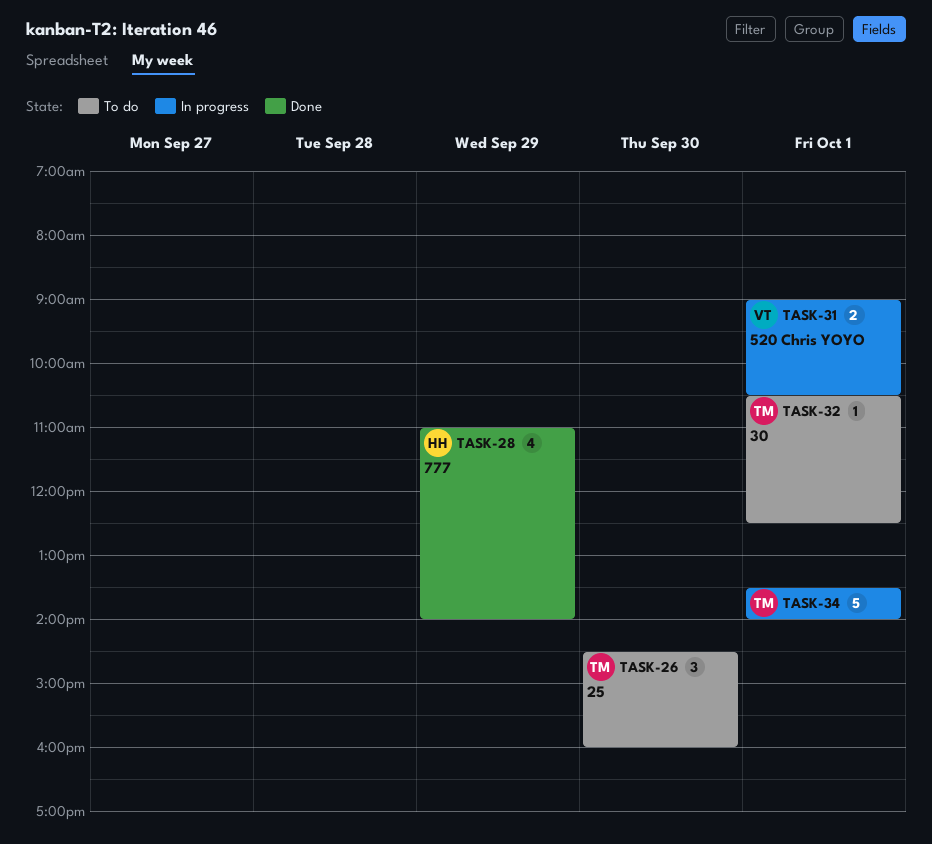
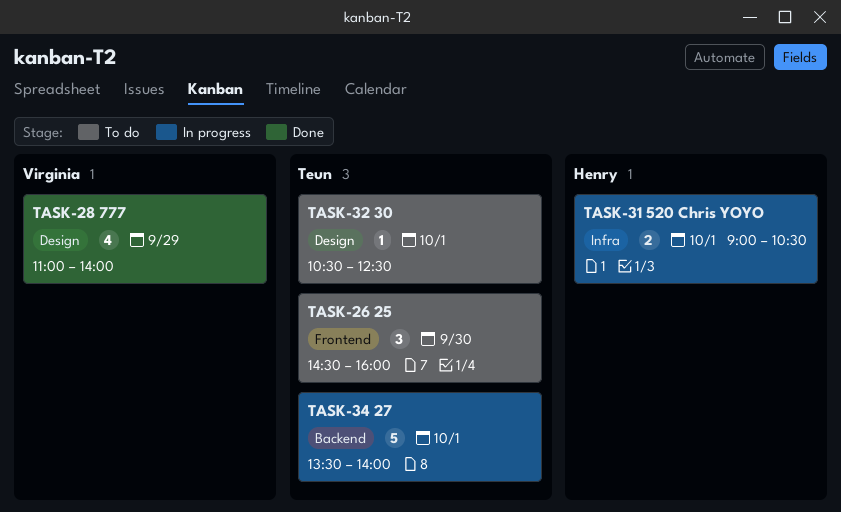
TASK-28, owner: Henry -> Virginia
TASK-31, owner: Virginia -> Henry

